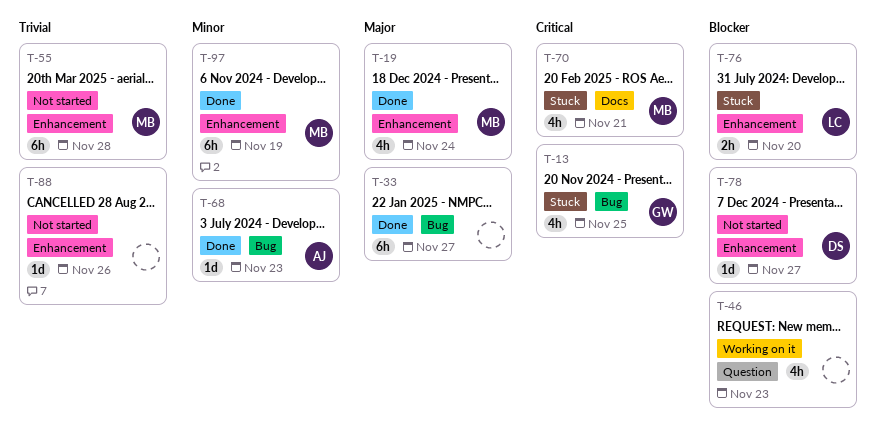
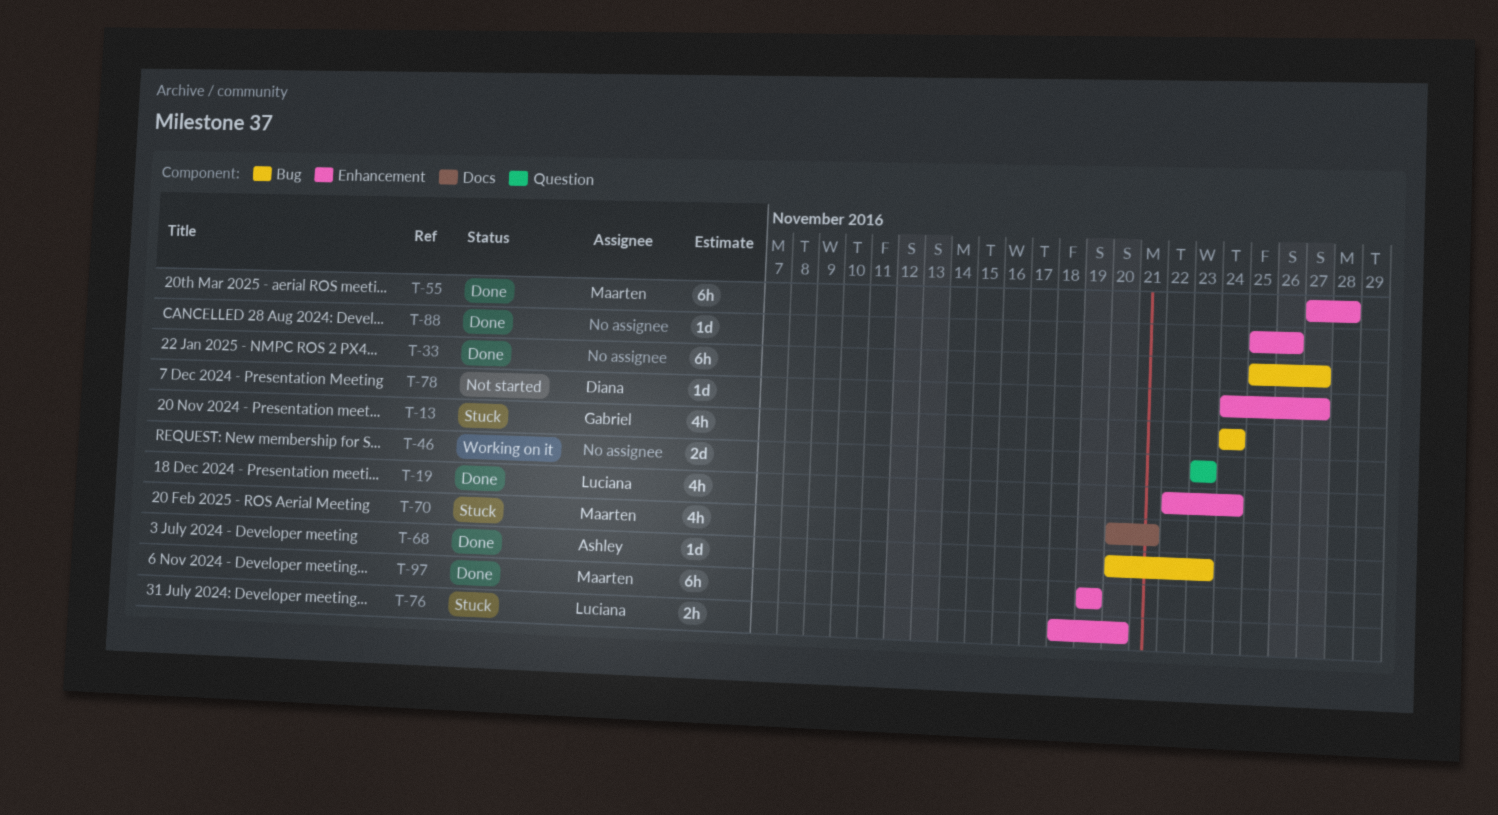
T-13, due: Nov 25 -> Nov 24
T-19, owner: Maarten -> Luciana
T-46, estimate: 4h -> 2d
T-55, status: Not started -> Done
T-88, status: Not started -> Done

